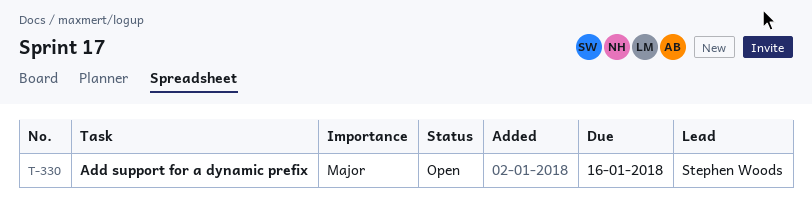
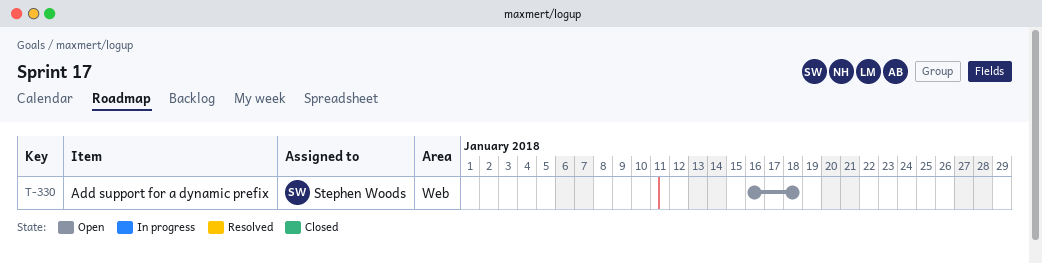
T-330, due: Jan 16 -> Jan 18

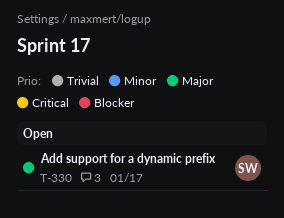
T-330, due: Jan 18 -> Jan 17

